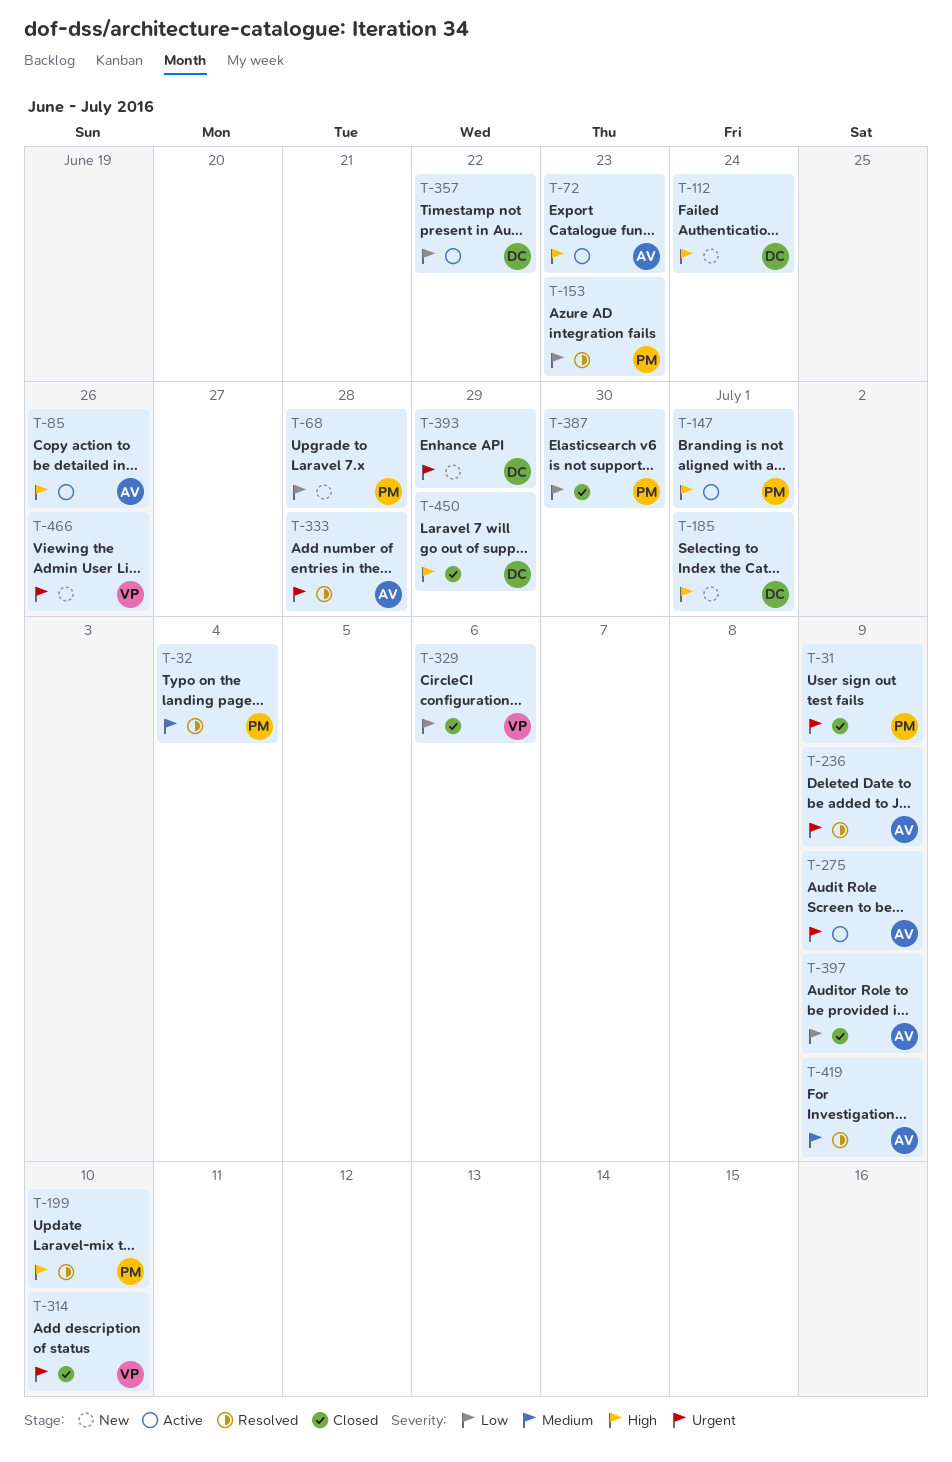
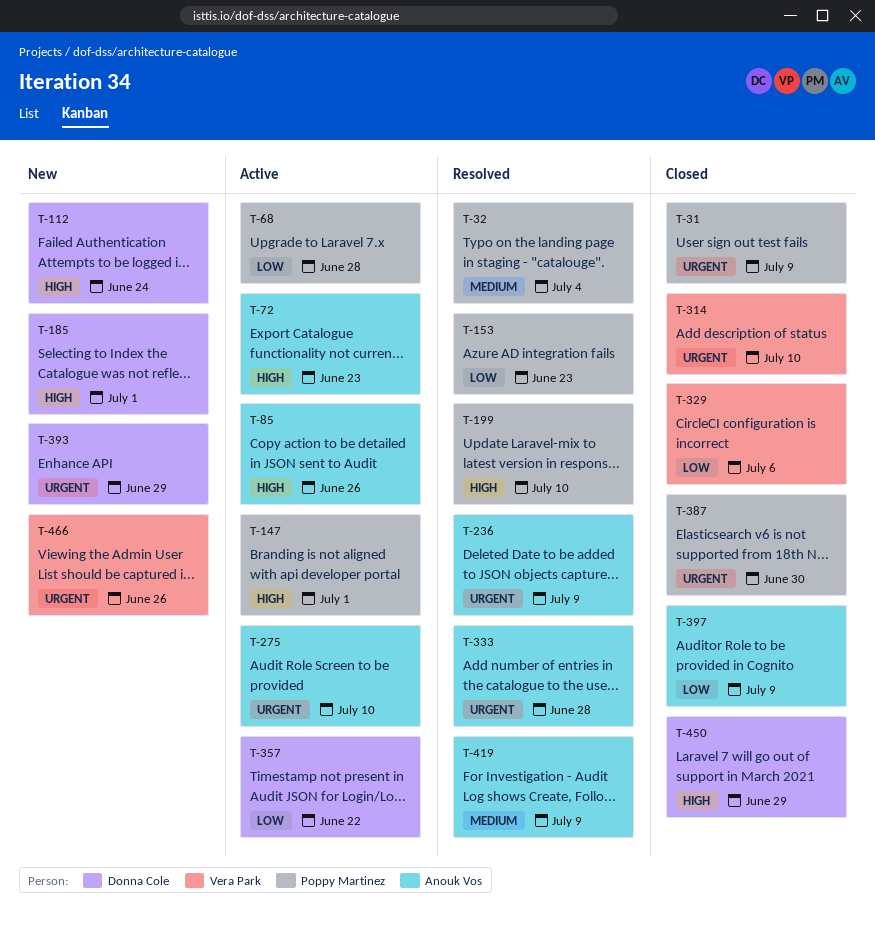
T-68, status: New -> Active
T-275, due: Jul 9 -> Jul 10
T-387, priority: Low -> Urgent

